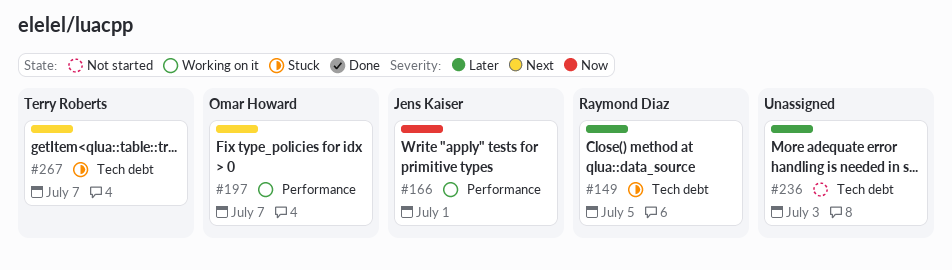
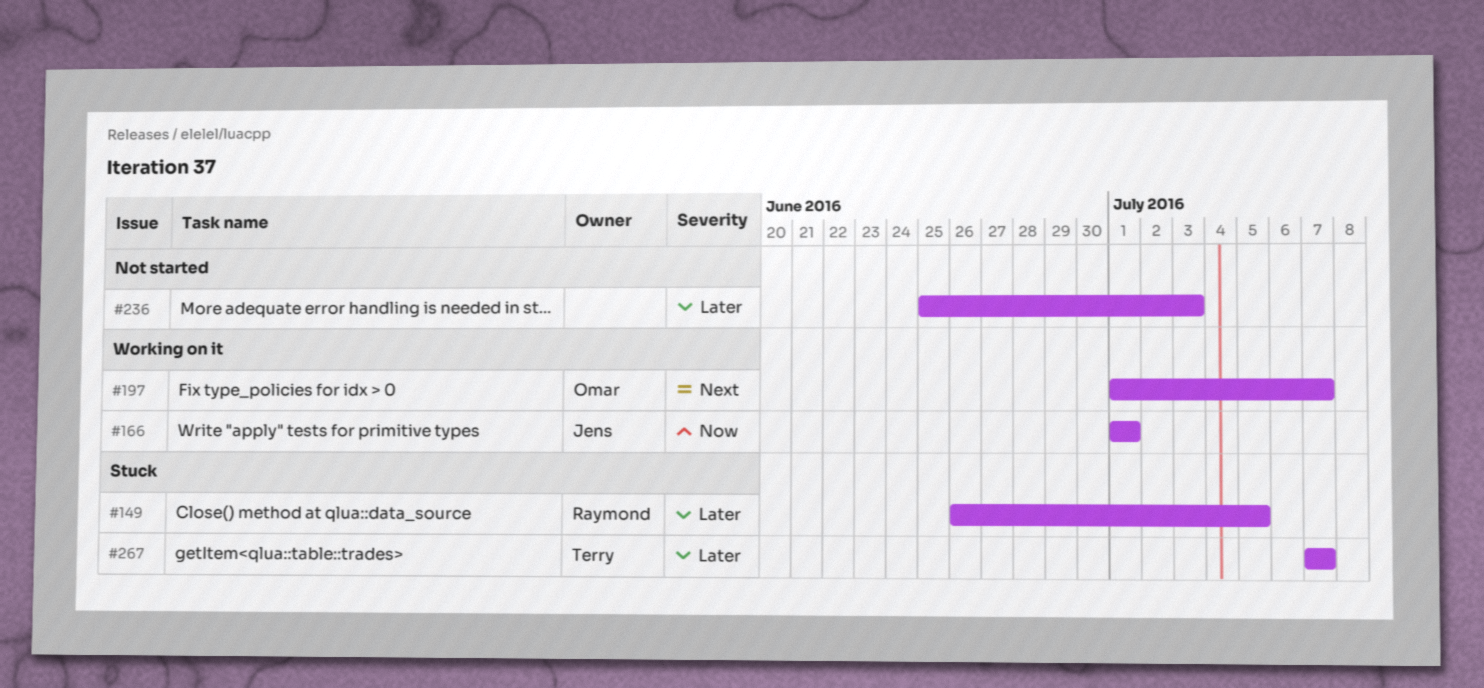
#267, priority: Next -> Later

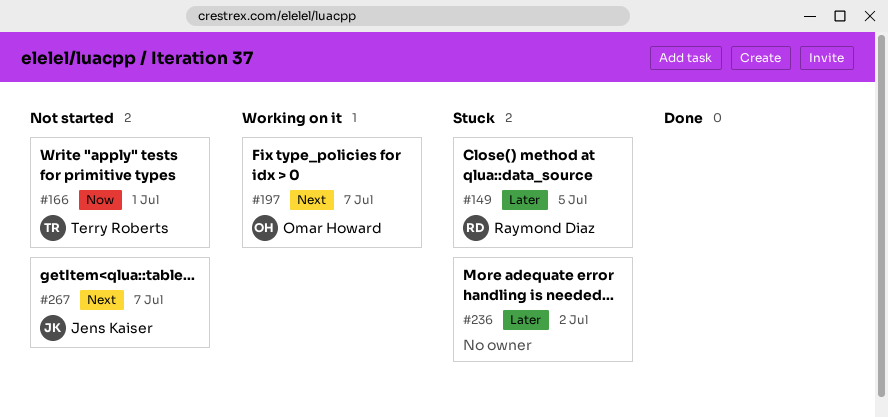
#166, status: Working on it -> Not started
#166, owner: Jens Kaiser -> Terry Roberts
#236, status: Not started -> Stuck
#236, due: Jul 3 -> Jul 2
#267, status: Stuck -> Not started
#267, owner: Terry Roberts -> Jens Kaiser
#267, priority: Later -> Next

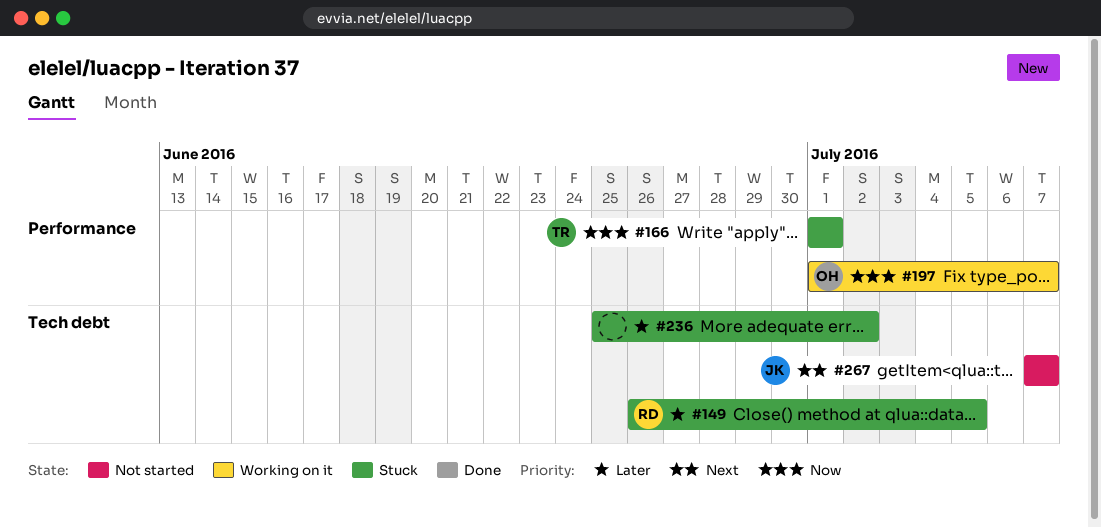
#166, status: Not started -> Stuck
#197, priority: Next -> Now

